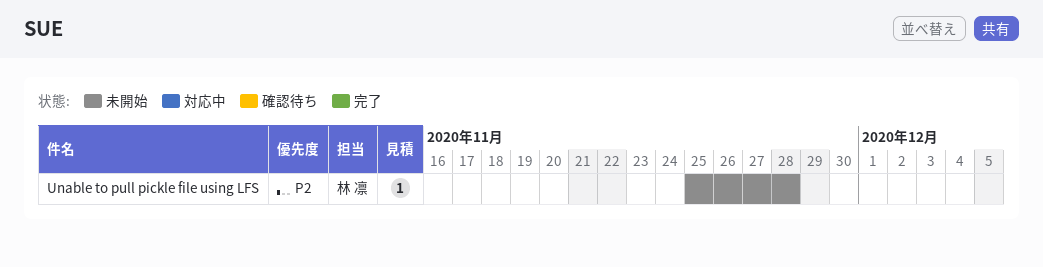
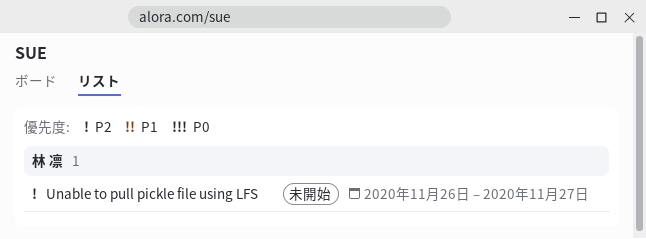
Unable to pull pickle file using LFS, start: Nov 25 -> Nov 26
Unable to pull pickle file using LFS, due: Nov 28 -> Nov 27

